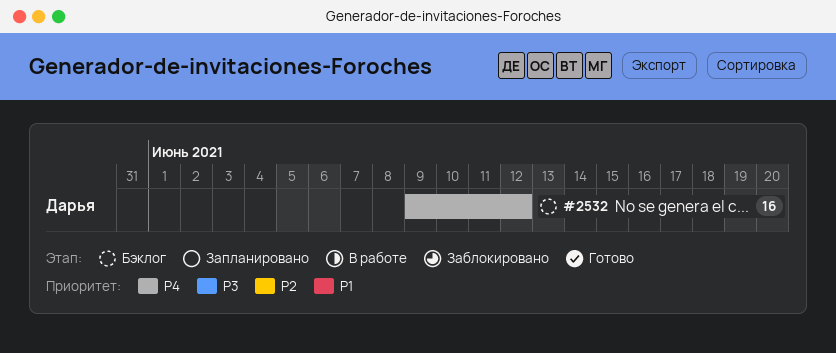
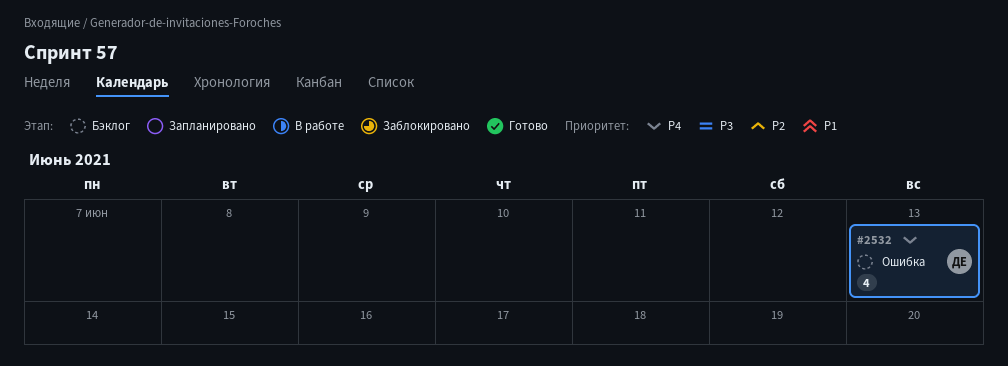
#2532, estimate: 16 -> 4
#2532, due: Jun 12 -> Jun 13

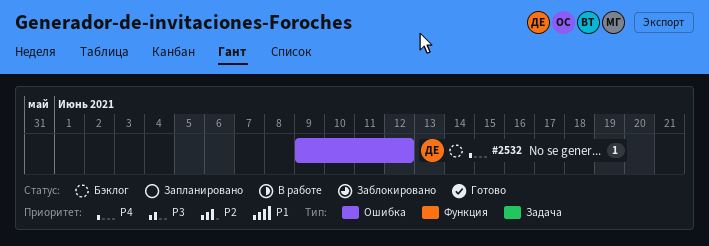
#2532, estimate: 4 -> 1
#2532, due: Jun 13 -> Jun 12

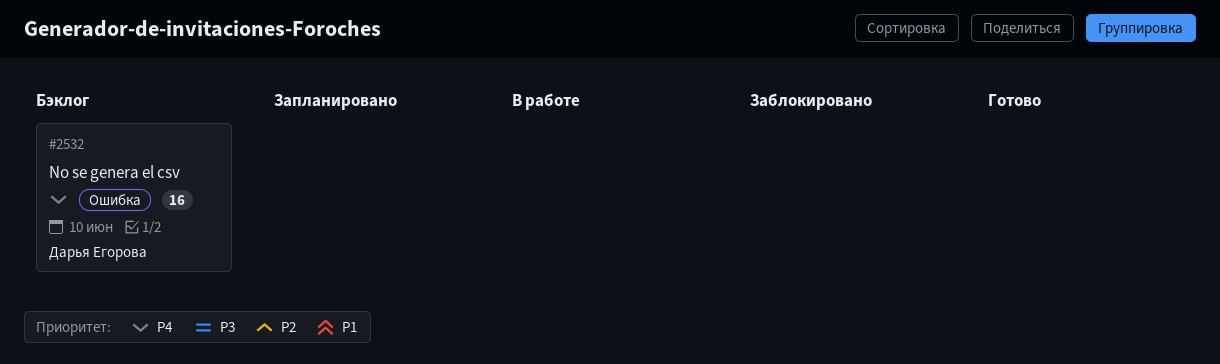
#2532, estimate: 1 -> 16
#2532, due: Jun 12 -> Jun 10

